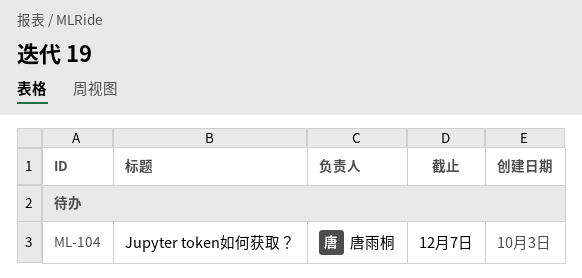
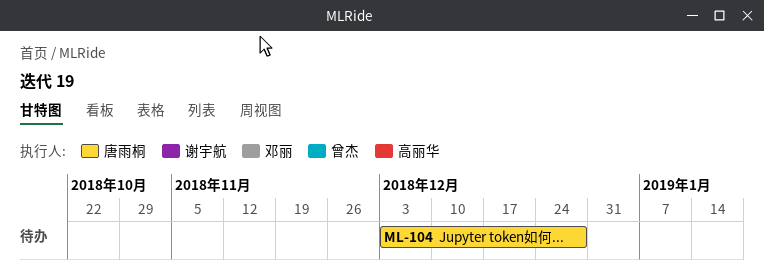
ML-104, due: Dec 7 -> Dec 28

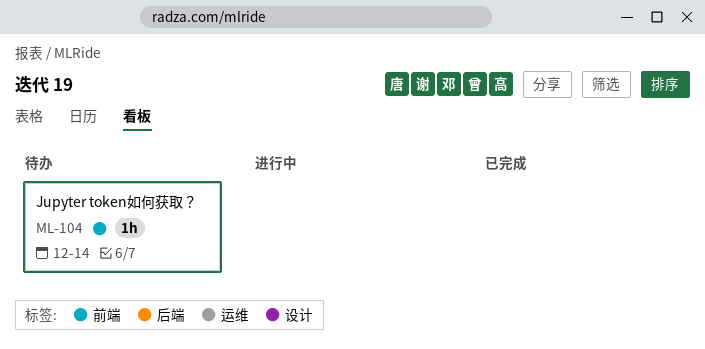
ML-104, due: Dec 28 -> Dec 14

